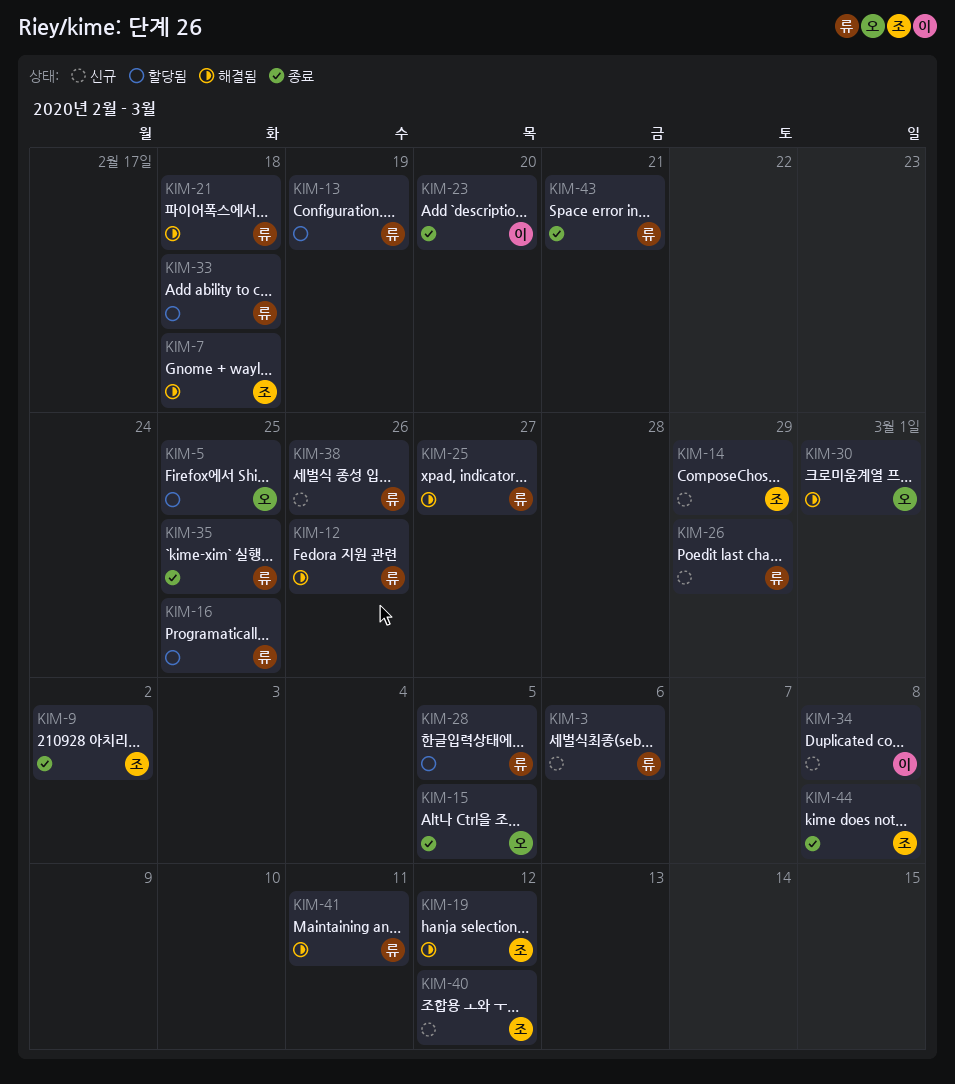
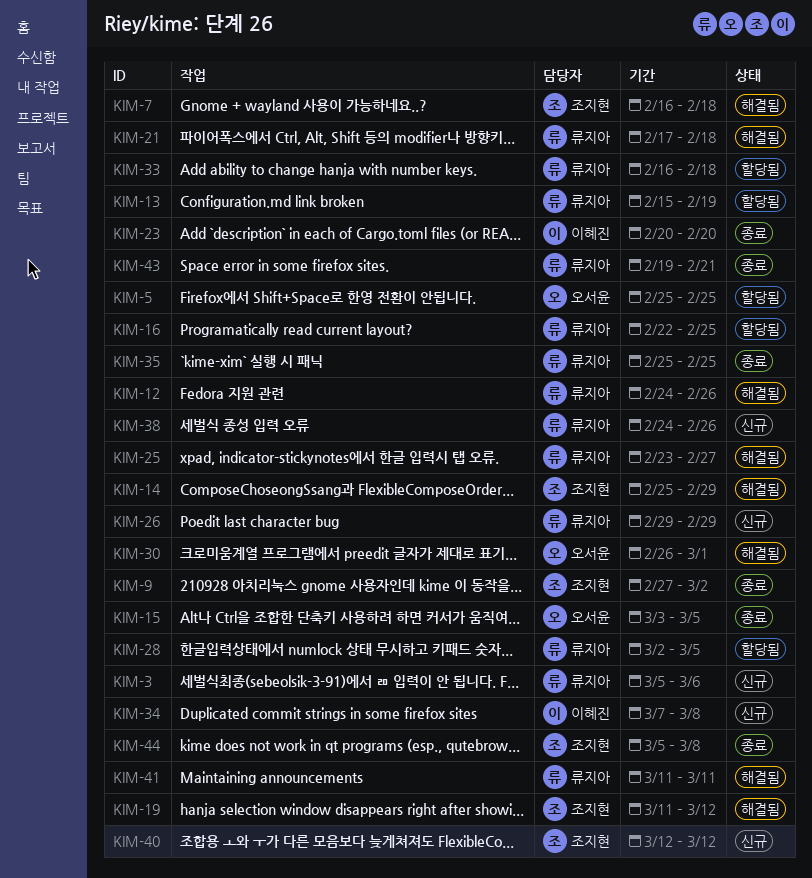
KIM-14, status: 신규 -> 해결됨

